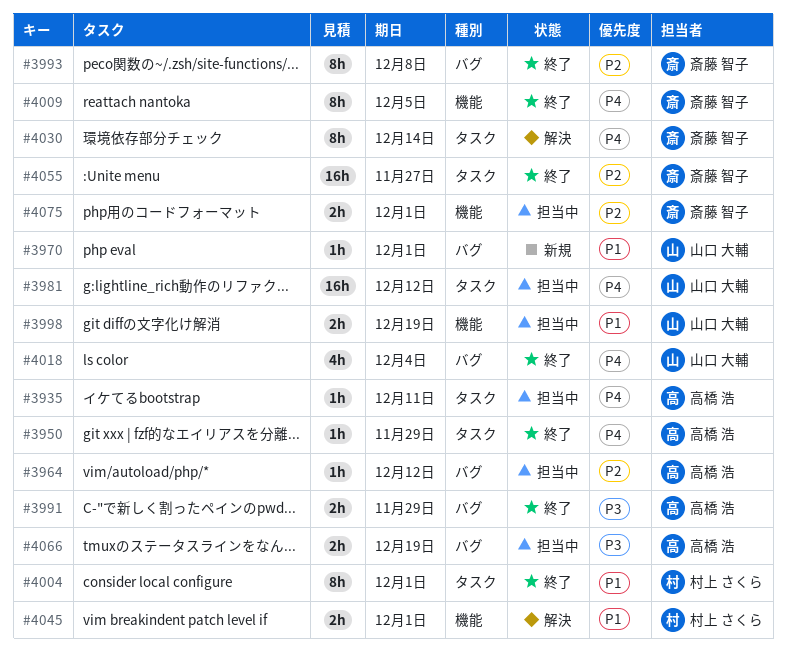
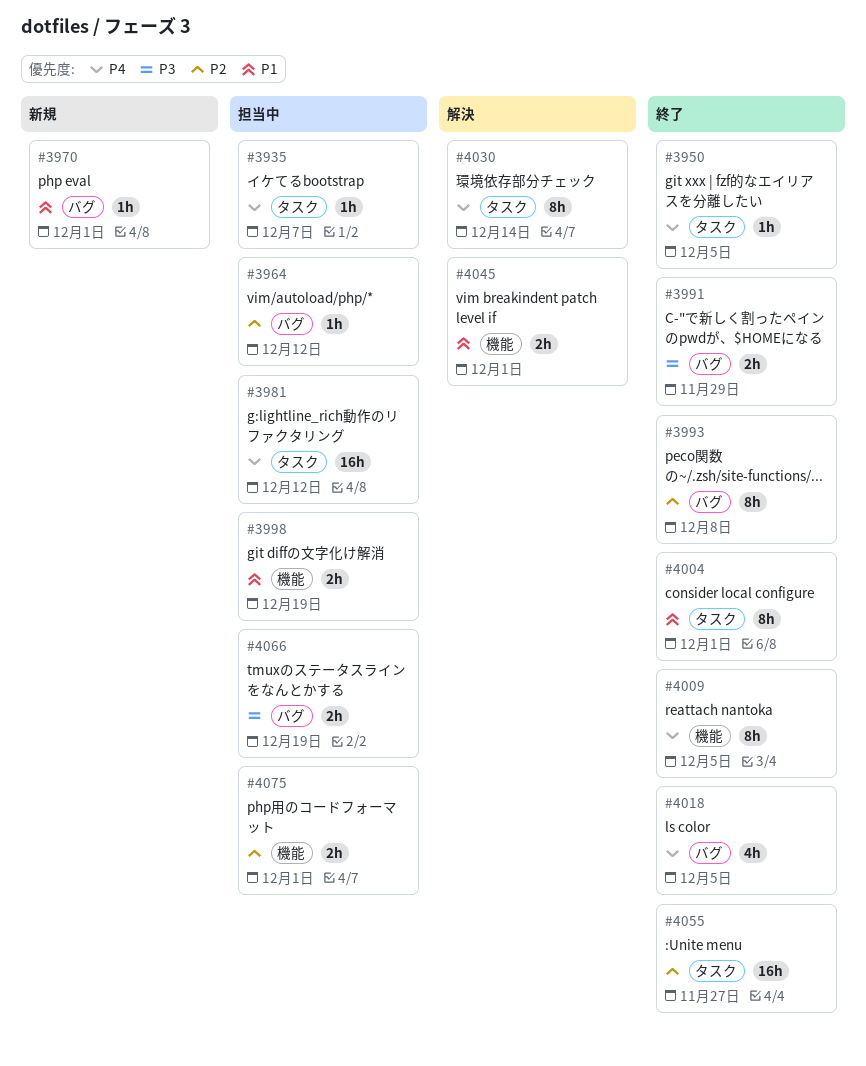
#3935, due: Dec 11 -> Dec 7
#3950, due: Nov 29 -> Dec 5
#4018, due: Dec 4 -> Dec 5

